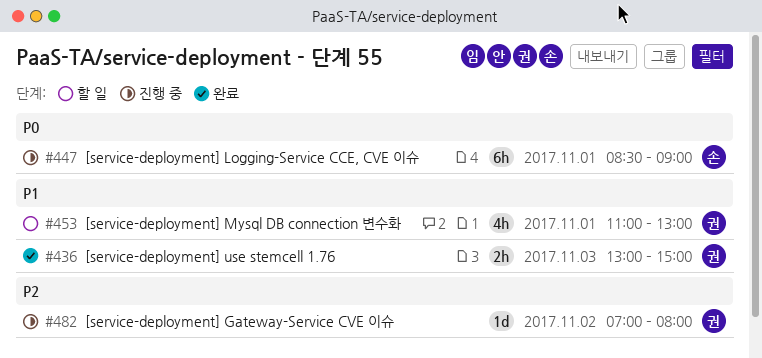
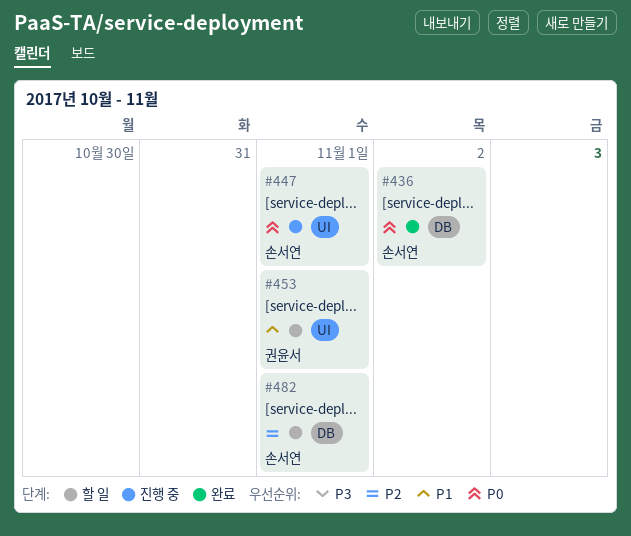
#436, owner: 권윤서 -> 손서연
#436, priority: P1 -> P0
#436, day: Nov 3 -> Nov 2
#482, status: 진행 중 -> 할 일
#482, owner: 권윤서 -> 손서연
#482, day: Nov 2 -> Nov 1

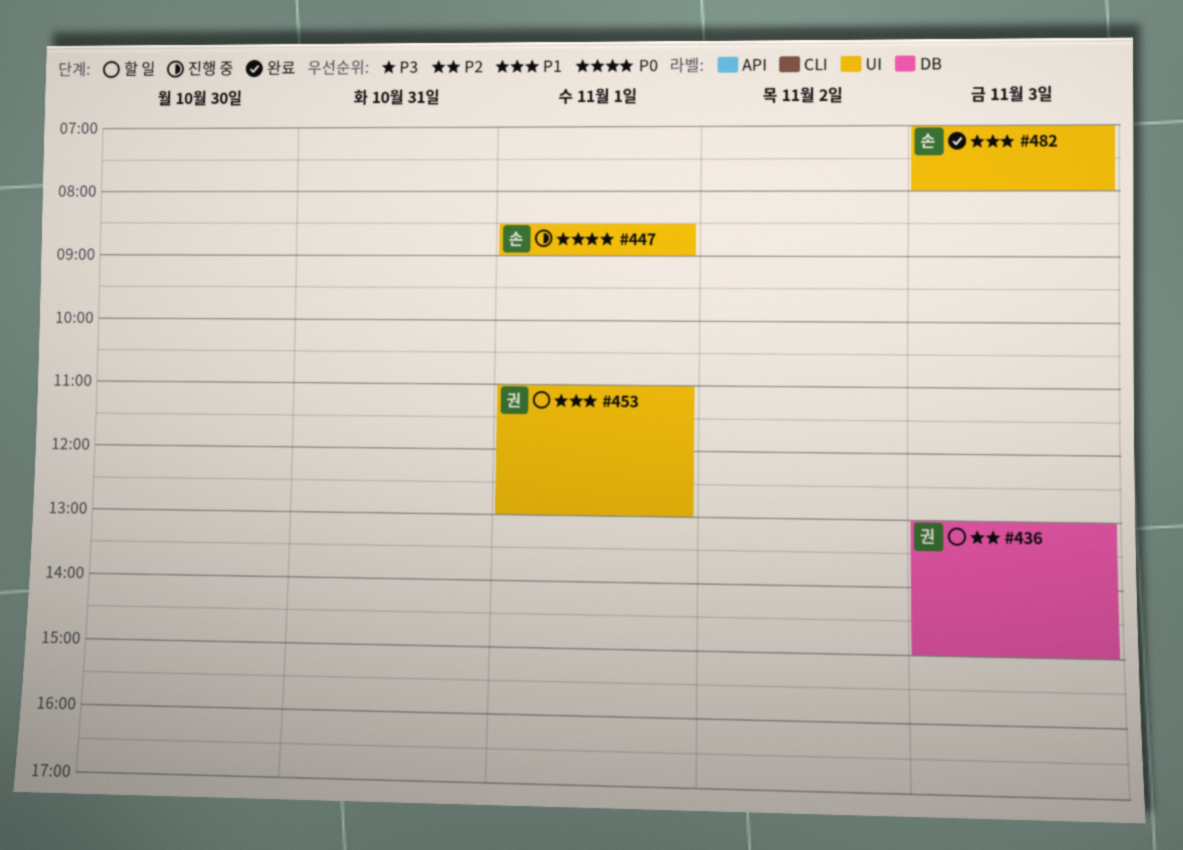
#436, status: 완료 -> 할 일
#436, owner: 손서연 -> 권윤서
#436, priority: P0 -> P2
#436, day: Nov 2 -> Nov 3
#482, status: 할 일 -> 완료
#482, priority: P2 -> P1
#482, label: DB -> UI
#482, day: Nov 1 -> Nov 3

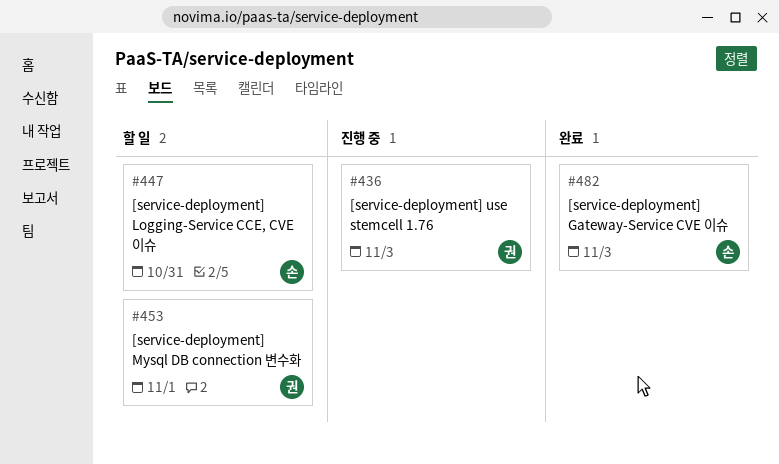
#436, status: 할 일 -> 진행 중
#447, status: 진행 중 -> 할 일
#447, day: Nov 1 -> Oct 31

